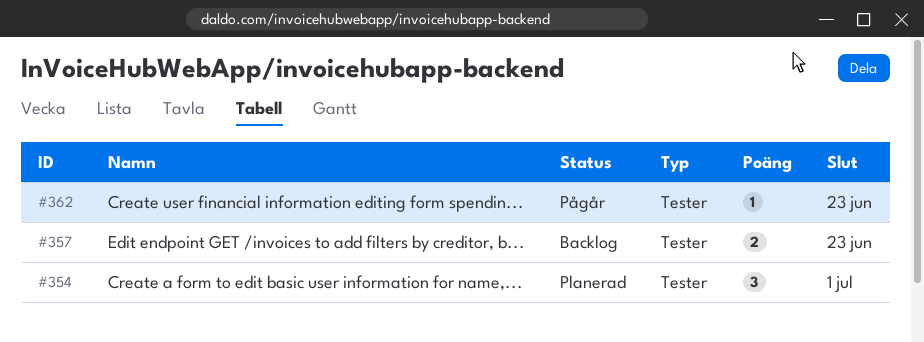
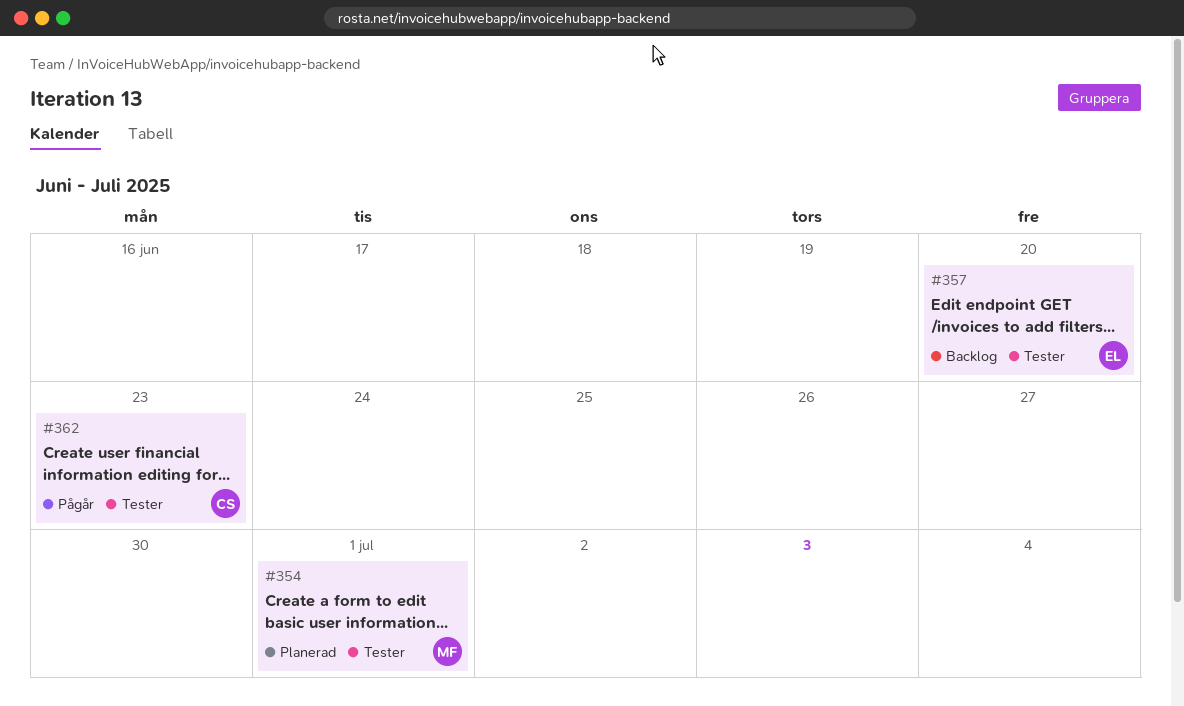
#357, due: Jun 23 -> Jun 20

